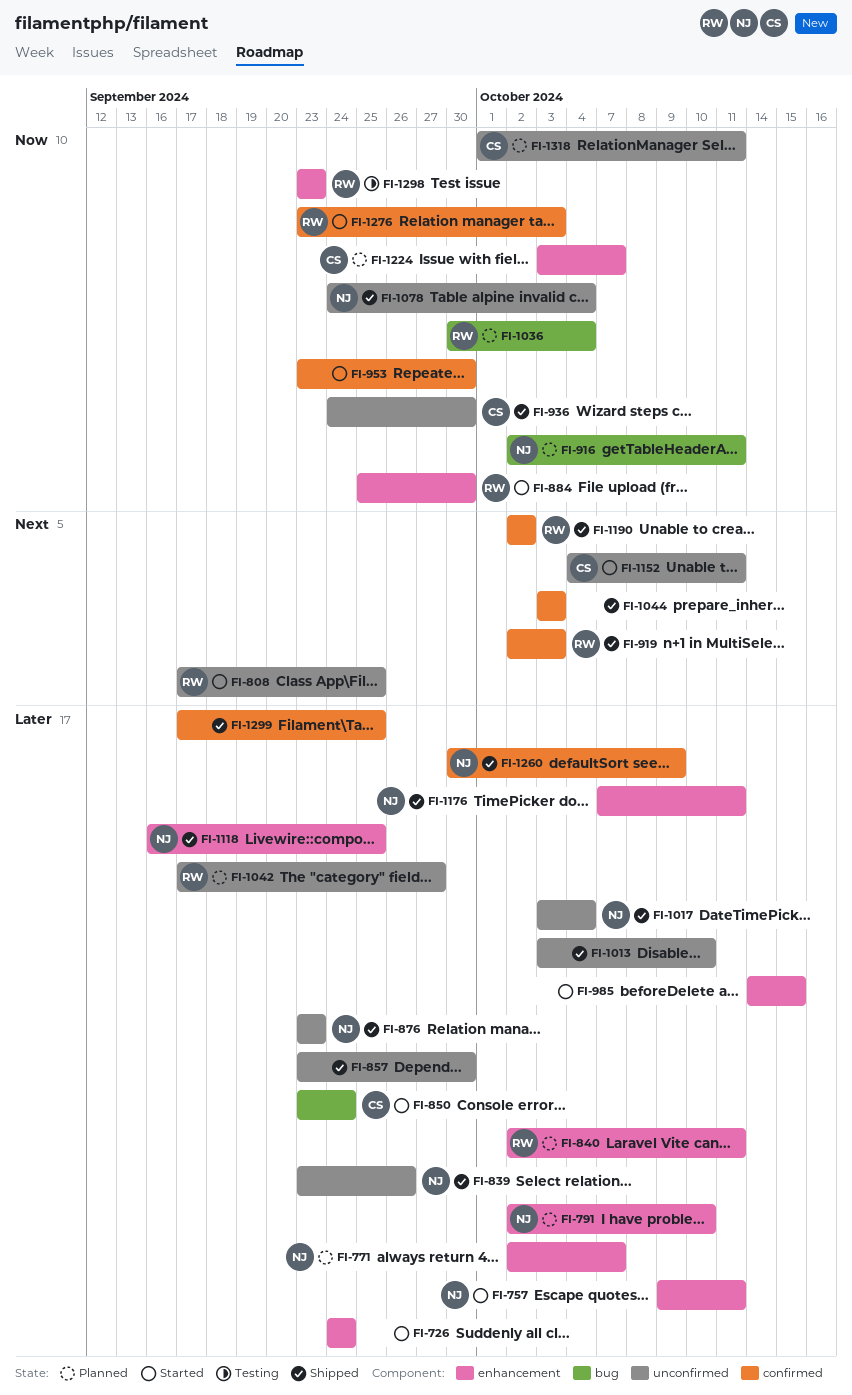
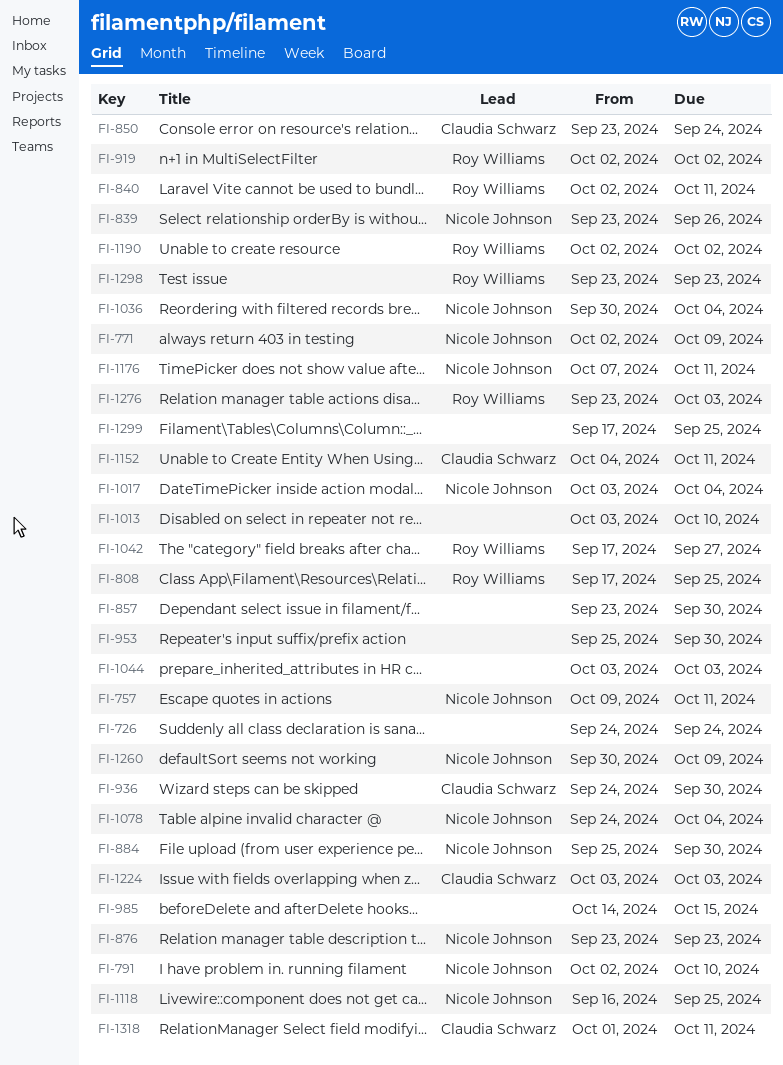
FI-771, due: Oct 7 -> Oct 9
FI-884, owner: Roy Williams -> Nicole Johnson
FI-916: present -> none
FI-919, due: Oct 3 -> Oct 2
FI-953, start: Sep 23 -> Sep 25
FI-1036, owner: Roy Williams -> Nicole Johnson
FI-1224, due: Oct 7 -> Oct 3

